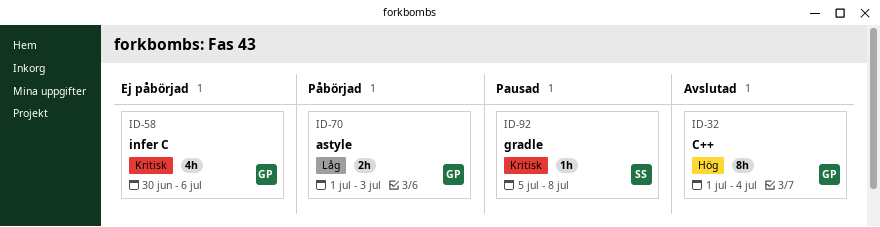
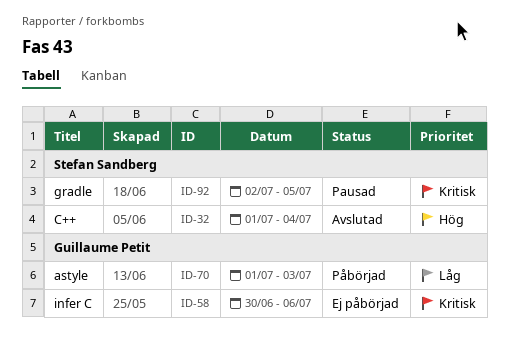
ID-32, owner: Guillaume Petit -> Stefan Sandberg
ID-92, start: Jul 5 -> Jul 2
ID-92, due: Jul 8 -> Jul 5

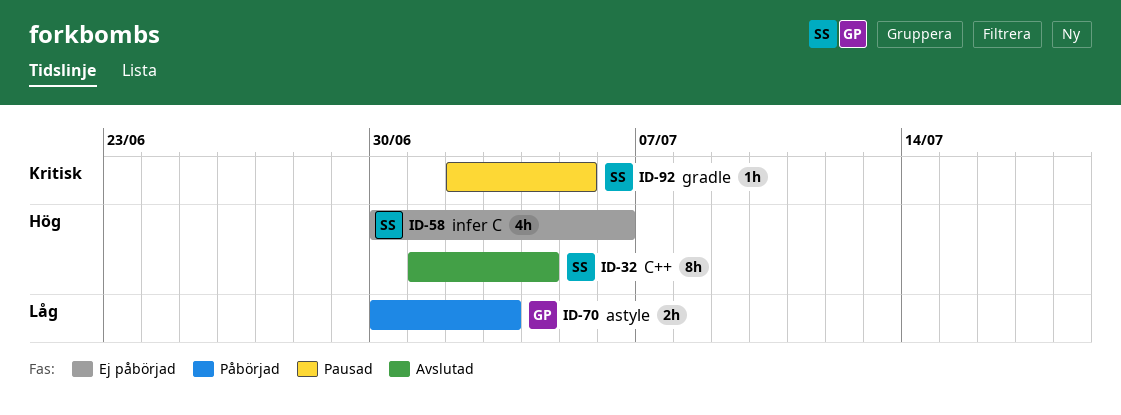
ID-58, owner: Guillaume Petit -> Stefan Sandberg
ID-58, priority: Kritisk -> Hög
ID-70, start: Jul 1 -> Jun 30

